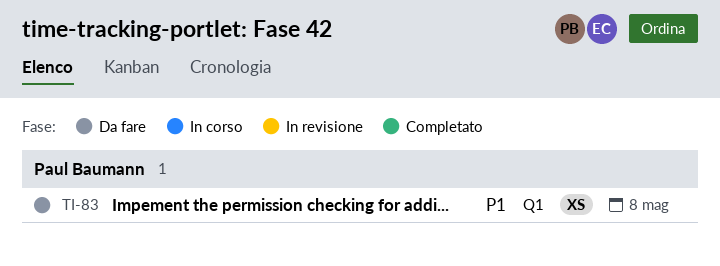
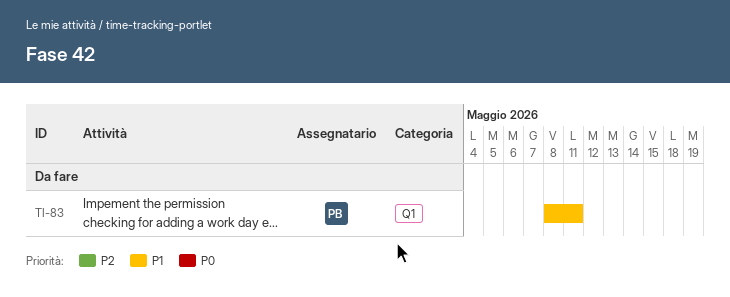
TI-83, due: May 8 -> May 11

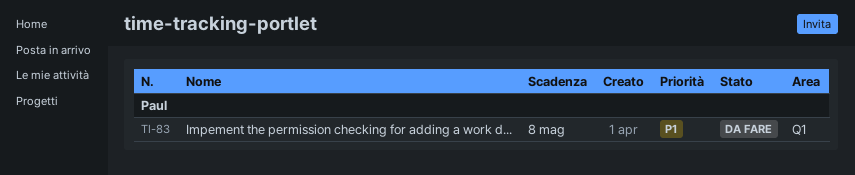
TI-83, due: May 11 -> May 8

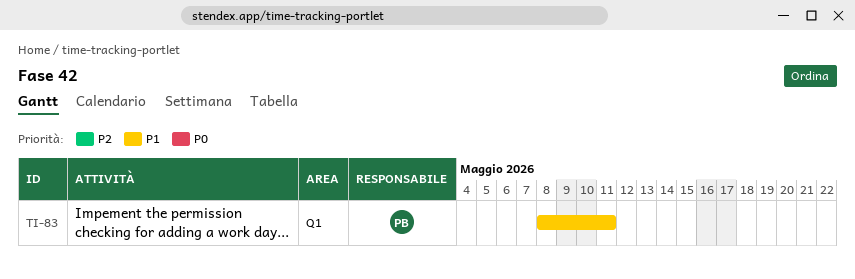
TI-83, due: May 8 -> May 11

